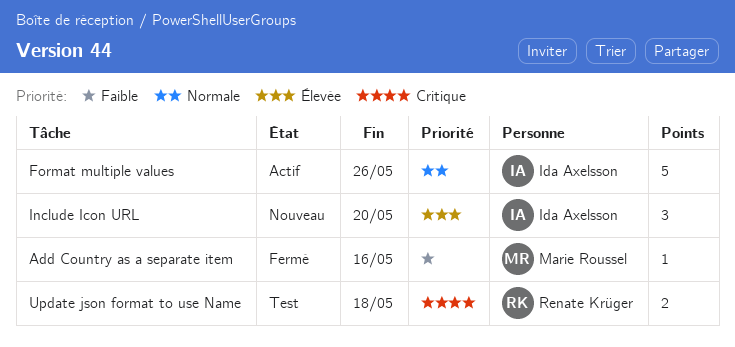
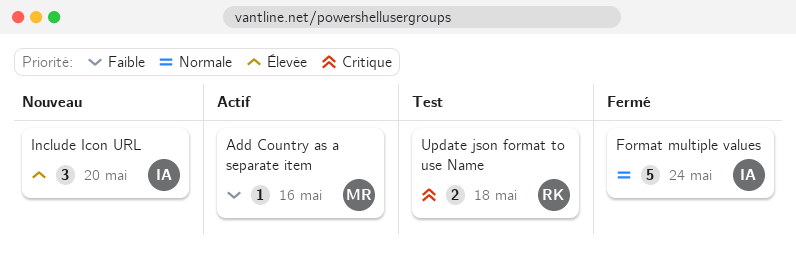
Add Country as a separate item, status: Fermé -> Actif
Format multiple values, status: Actif -> Fermé
Format multiple values, due: May 26 -> May 24

